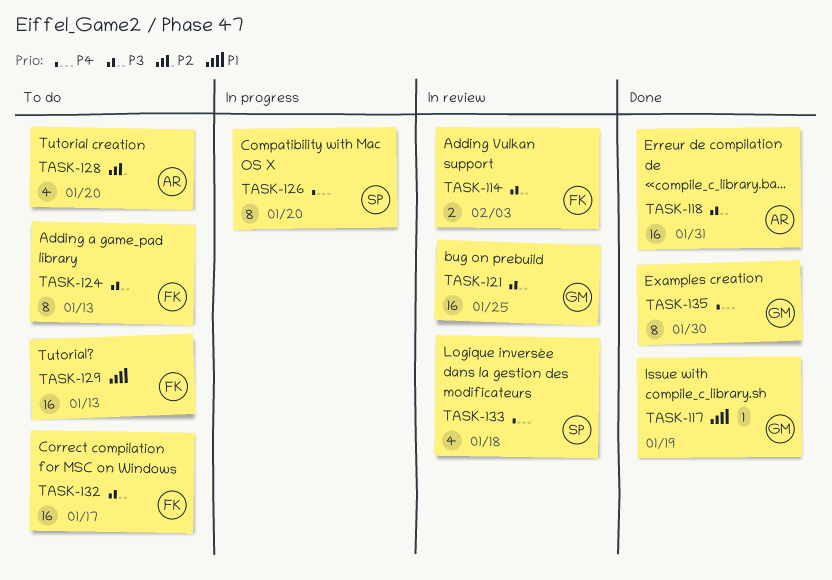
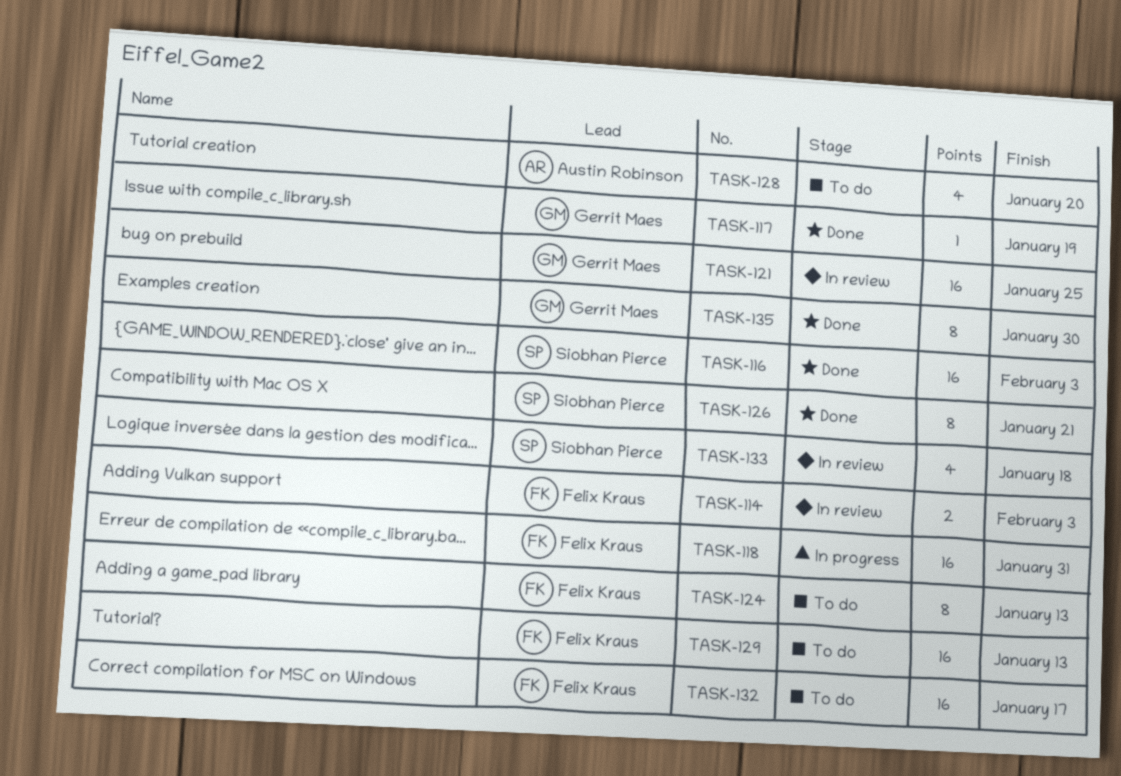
TASK-116: none -> present
TASK-118, status: Done -> In progress
TASK-118, owner: Austin Robinson -> Felix Kraus
TASK-126, status: In progress -> Done
TASK-126, due: Jan 20 -> Jan 21

